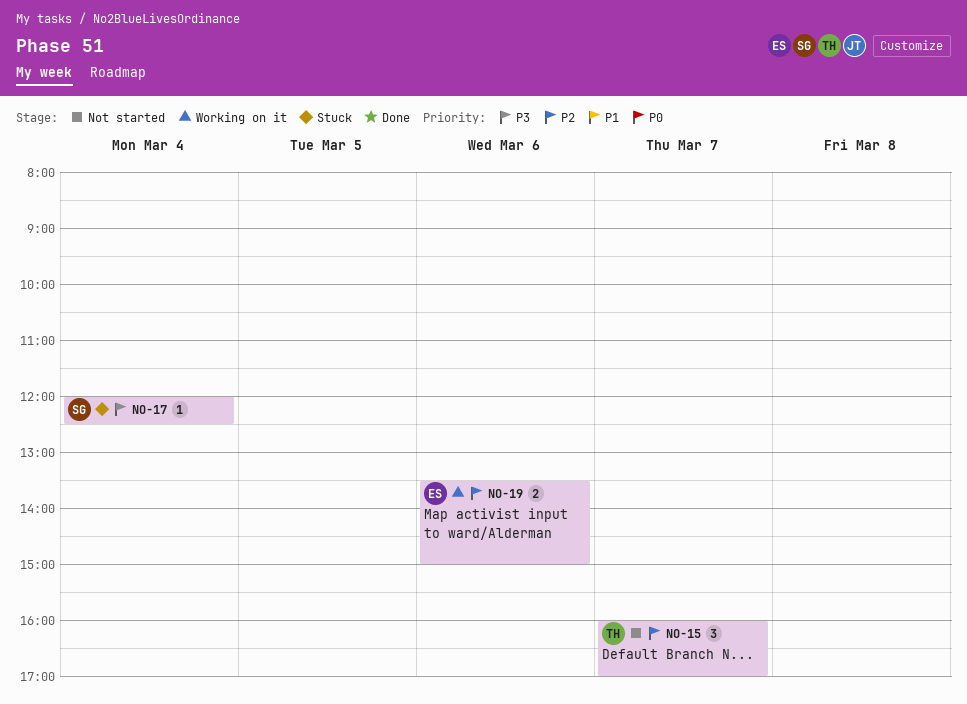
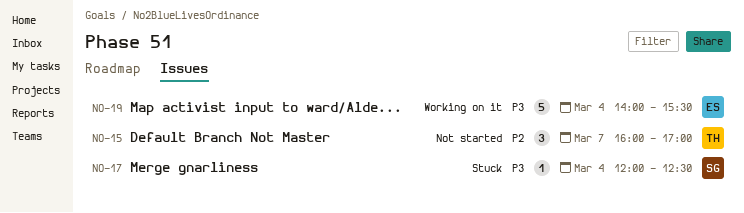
NO-19, priority: P2 -> P3
NO-19, estimate: 2 -> 5
NO-19, day: Mar 6 -> Mar 4
NO-19, begins: 13:30 -> 14:00
NO-19, ends: 15:00 -> 15:30

